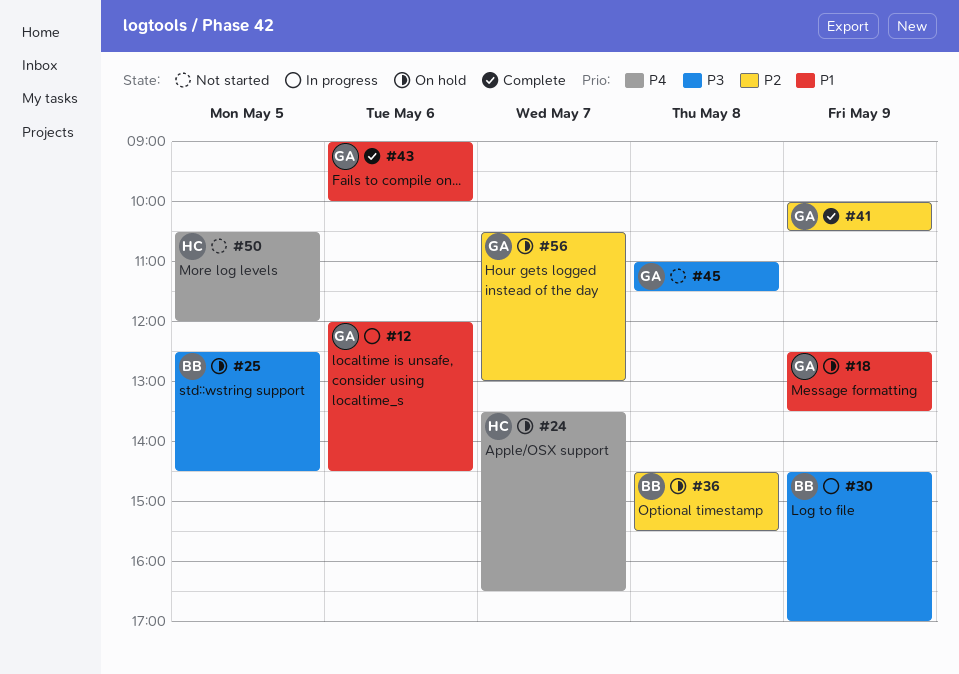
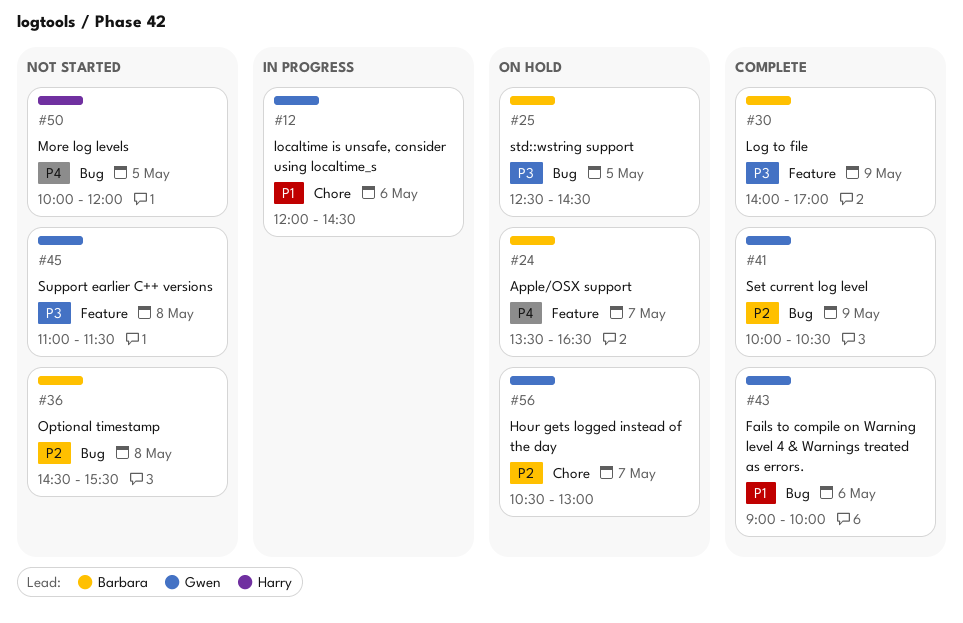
#18: present -> none
#24, owner: Harry -> Barbara
#30, status: In progress -> Complete
#30, begins: 14:30 -> 14:00
#36, status: On hold -> Not started
#50, begins: 10:30 -> 10:00

